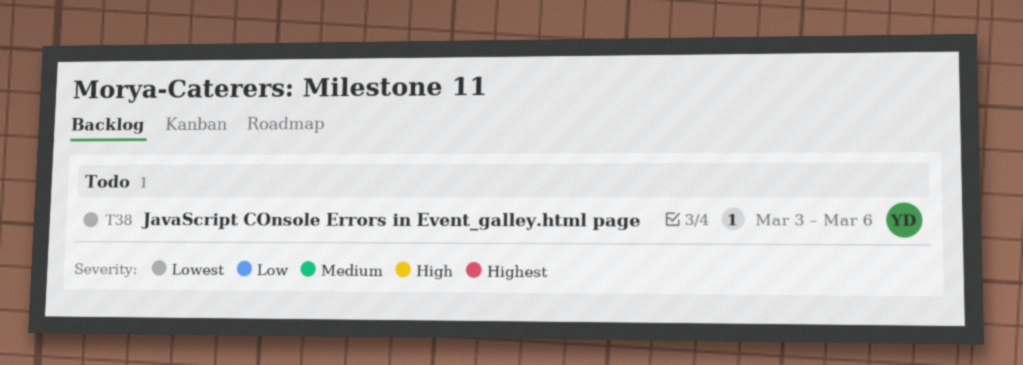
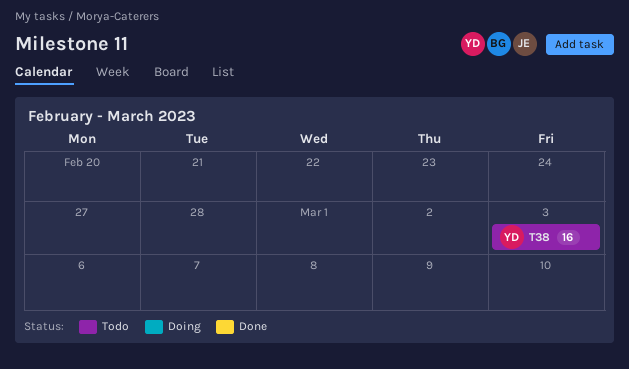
T38, estimate: 1 -> 16
T38, due: Mar 6 -> Mar 3

